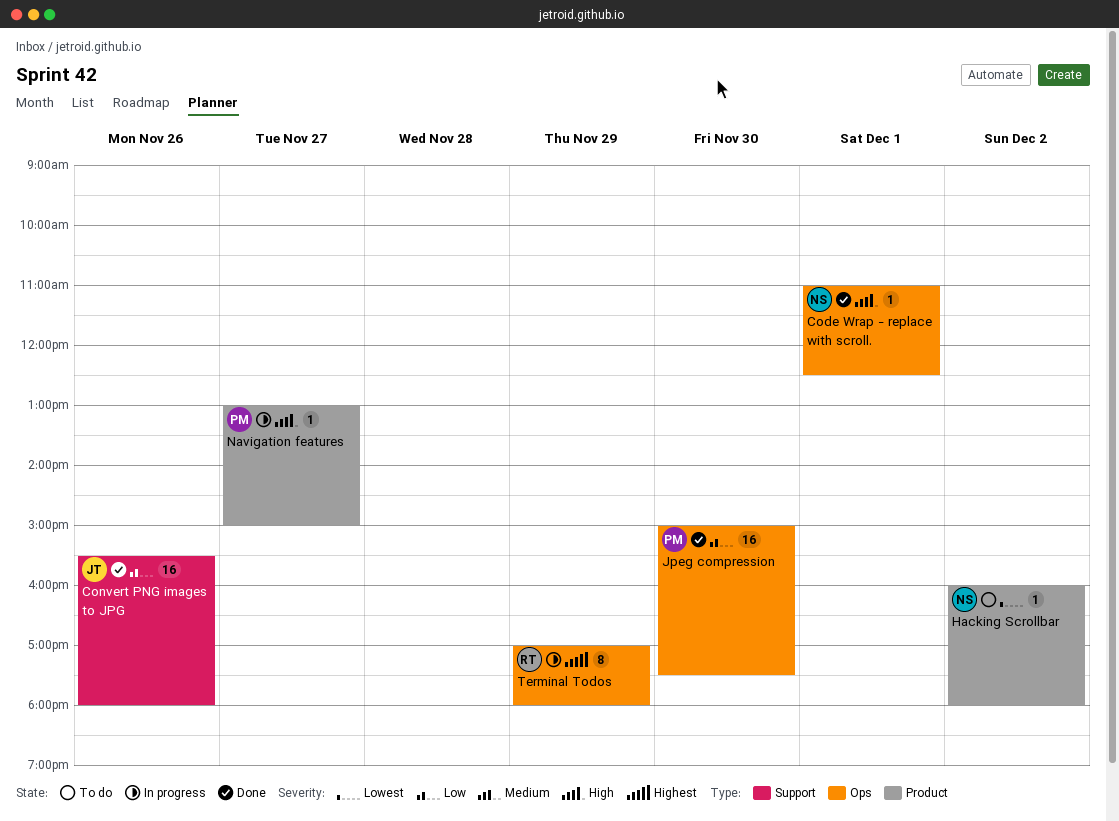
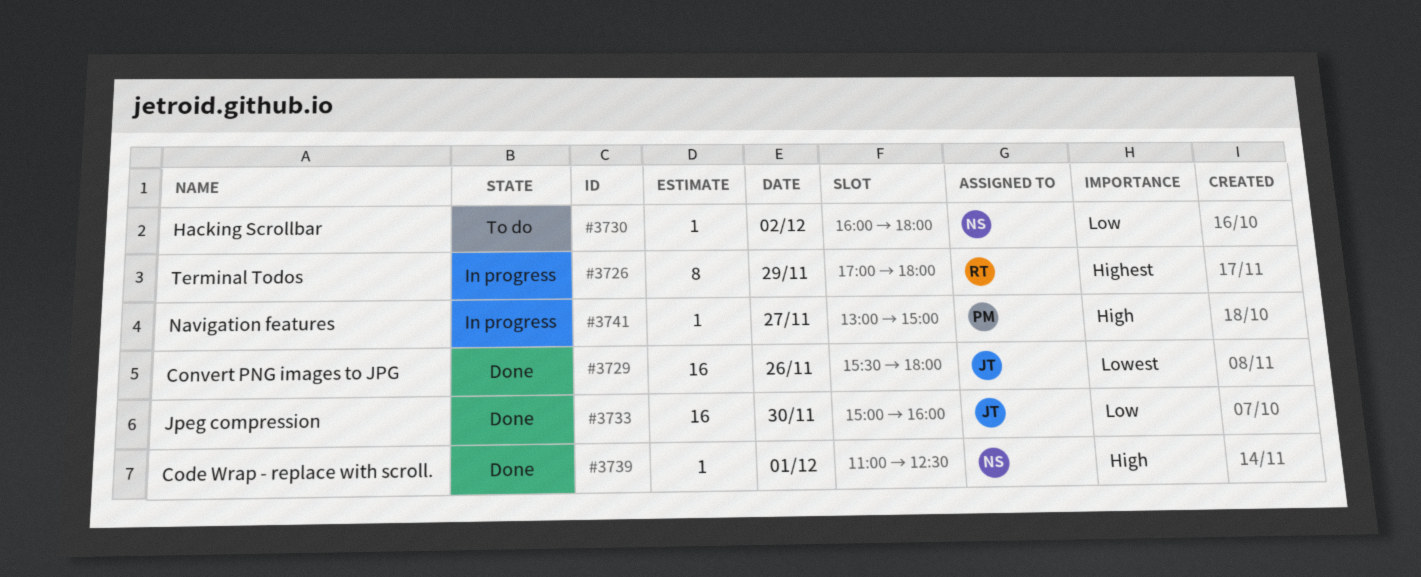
Convert PNG images to JPG, priority: Low -> Lowest
Hacking Scrollbar, priority: Lowest -> Low
Jpeg compression, owner: PM -> JT
Jpeg compression, ends: 17:30 -> 16:00

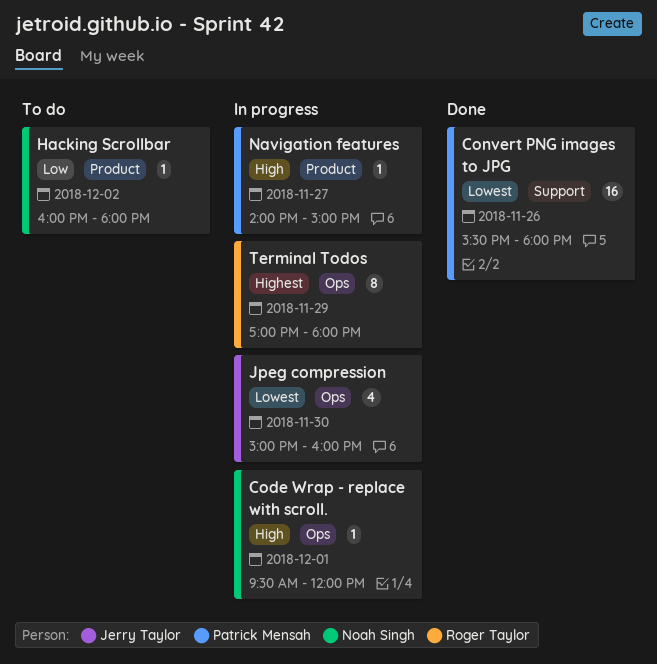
Code Wrap - replace with scroll., status: Done -> In progress
Code Wrap - replace with scroll., begins: 11:00 -> 09:30
Code Wrap - replace with scroll., ends: 12:30 -> 12:00
Convert PNG images to JPG, owner: Jerry Taylor -> Patrick Mensah
Jpeg compression, status: Done -> In progress
Jpeg compression, priority: Low -> Lowest
Jpeg compression, estimate: 16 -> 4
Navigation features, begins: 13:00 -> 14:00

